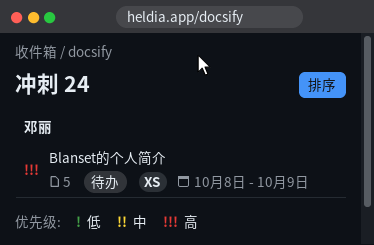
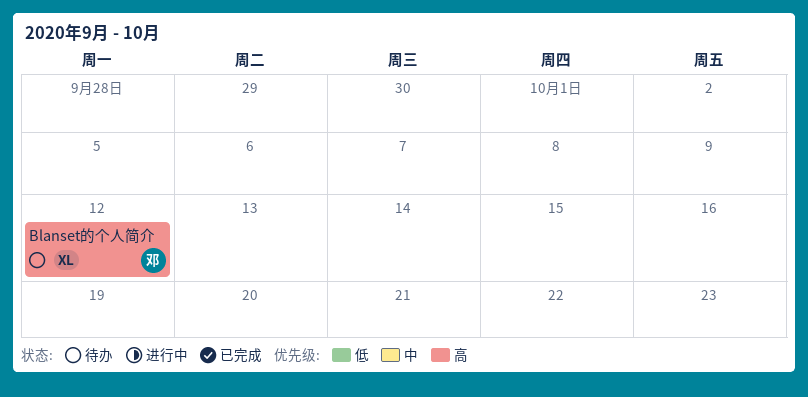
Blanset的个人简介, estimate: XS -> XL
Blanset的个人简介, due: Oct 9 -> Oct 12

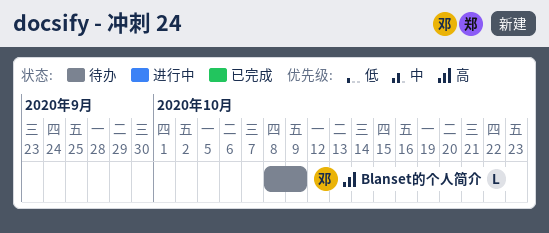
Blanset的个人简介, estimate: XL -> L
Blanset的个人简介, due: Oct 12 -> Oct 9

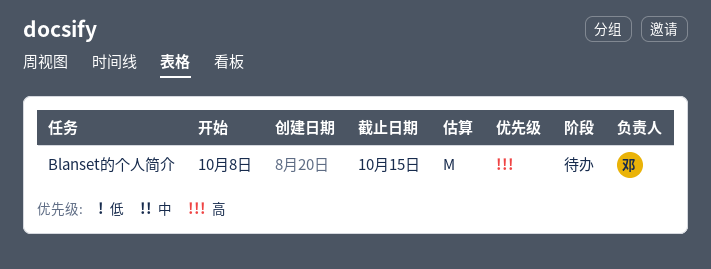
Blanset的个人简介, estimate: L -> M
Blanset的个人简介, due: Oct 9 -> Oct 15

